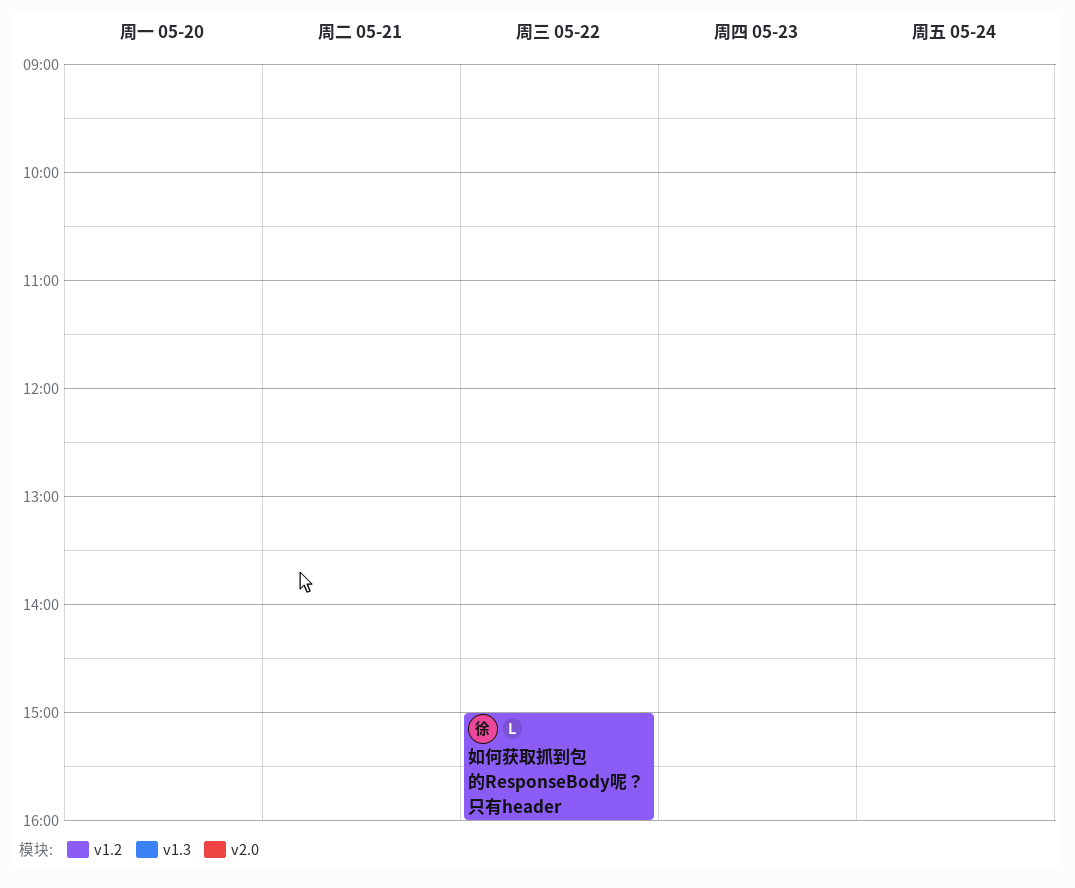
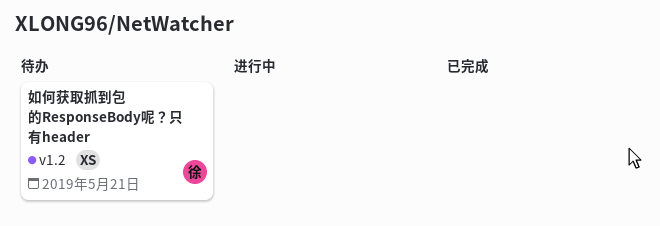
如何获取抓到包的ResponseBody呢？只有header, estimate: L -> XS
如何获取抓到包的ResponseBody呢？只有header, day: May 22 -> May 21

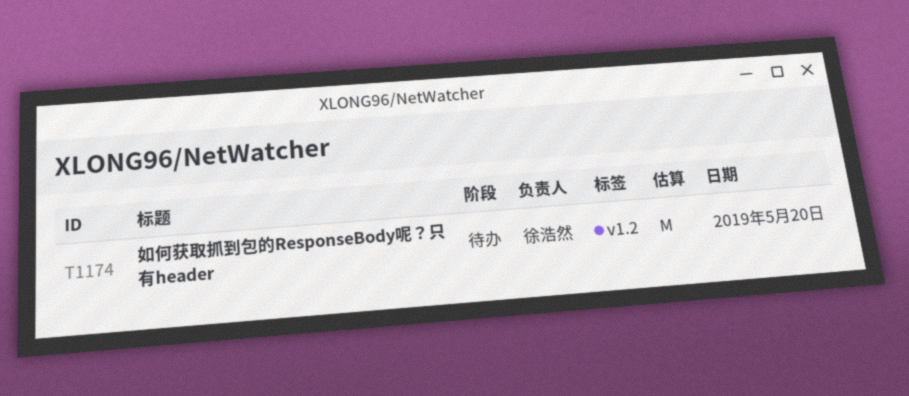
如何获取抓到包的ResponseBody呢？只有header, estimate: XS -> M
如何获取抓到包的ResponseBody呢？只有header, day: May 21 -> May 20

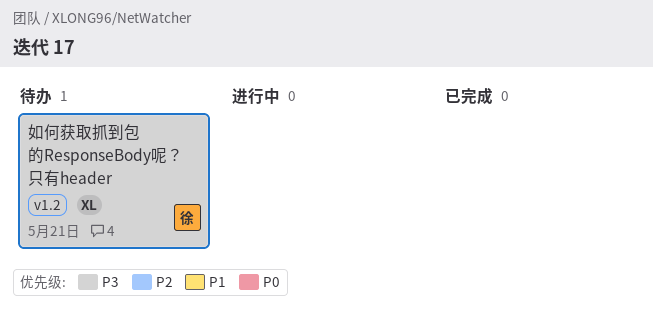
如何获取抓到包的ResponseBody呢？只有header, estimate: M -> XL
如何获取抓到包的ResponseBody呢？只有header, day: May 20 -> May 21

